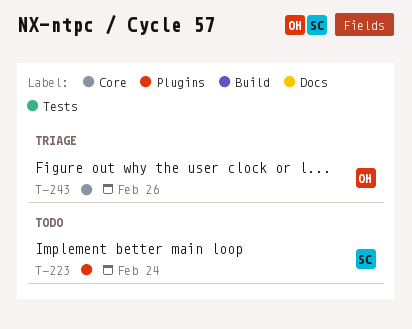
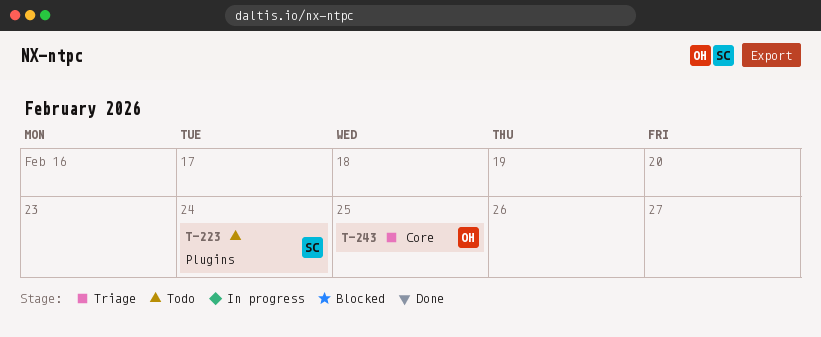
T-243, due: Feb 26 -> Feb 25

